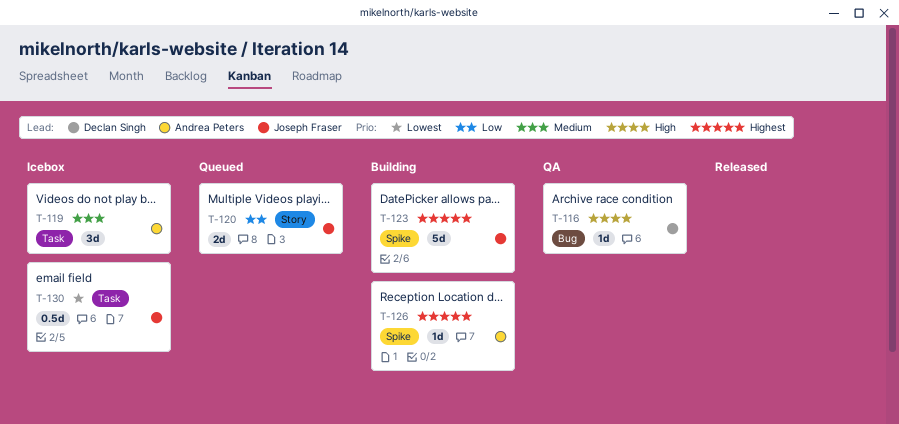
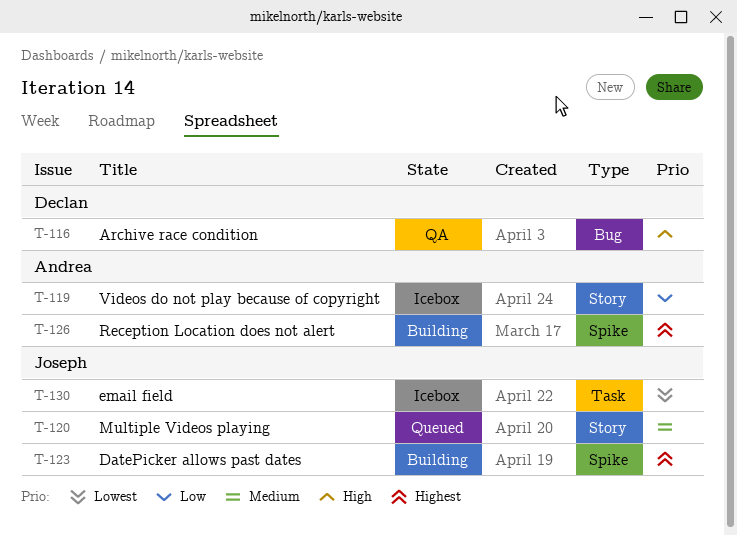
T-119, priority: Medium -> Low
T-119, label: Task -> Story
T-120, priority: Low -> Medium

